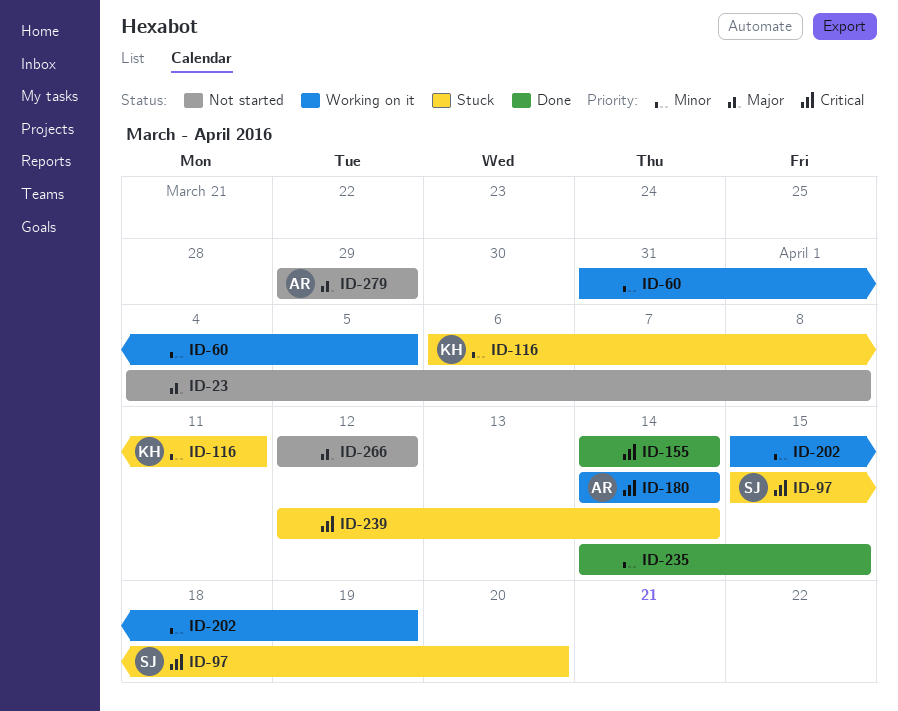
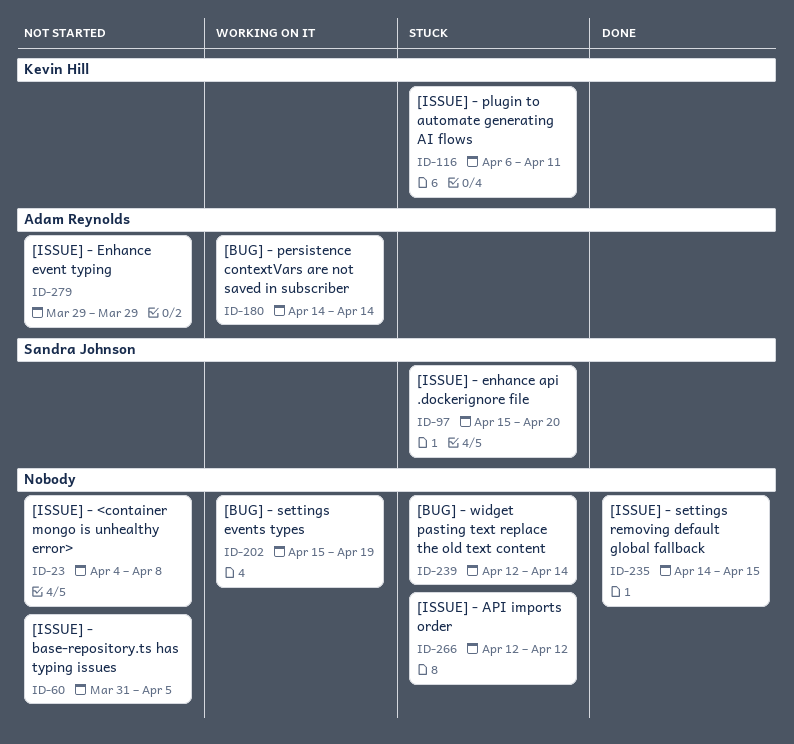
ID-60, status: Working on it -> Not started
ID-155: present -> none
ID-266, status: Not started -> Stuck

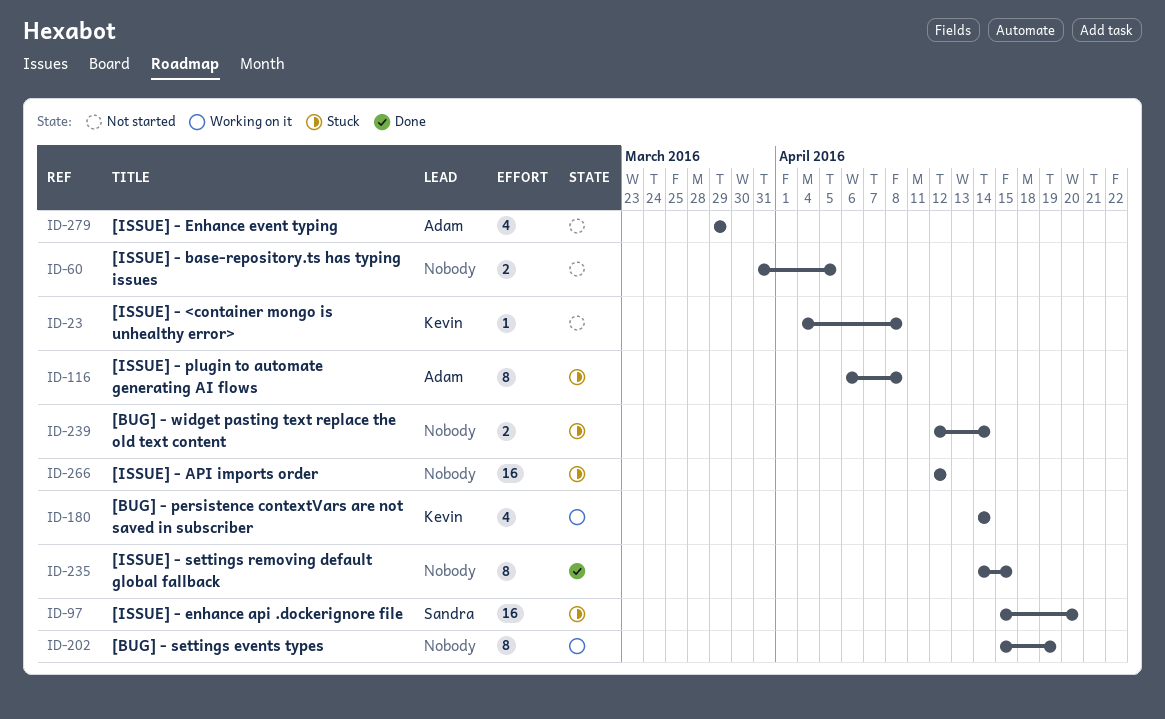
ID-23, owner: none -> Kevin Hill
ID-116, owner: Kevin Hill -> Adam Reynolds
ID-116, due: Apr 11 -> Apr 8
ID-180, owner: Adam Reynolds -> Kevin Hill

